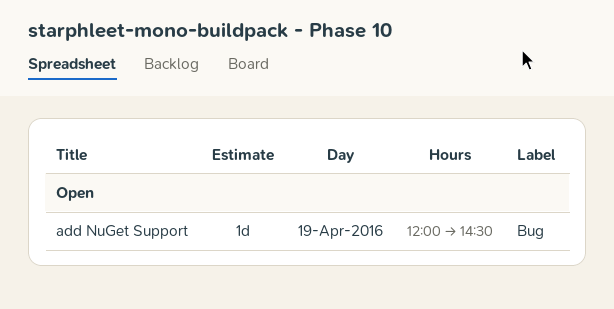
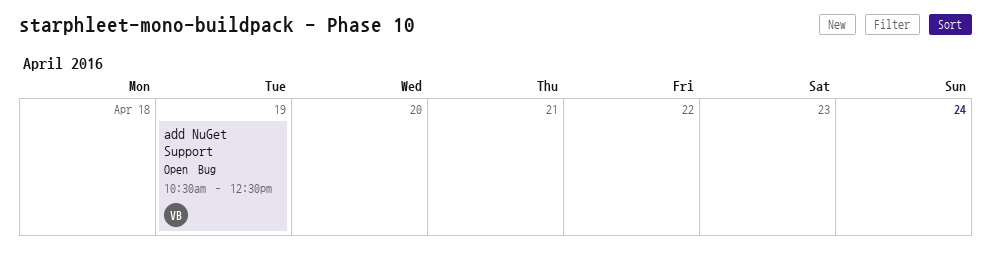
add NuGet Support, begins: 12:00 -> 10:30
add NuGet Support, ends: 14:30 -> 12:30

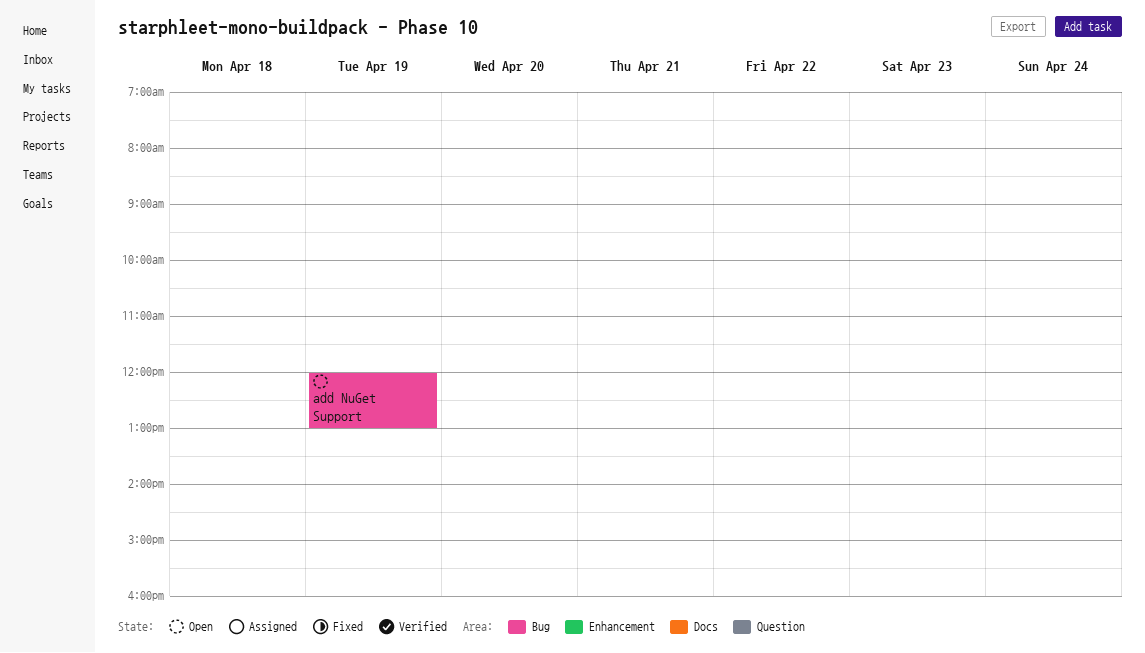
add NuGet Support, begins: 10:30 -> 12:00
add NuGet Support, ends: 12:30 -> 13:00

